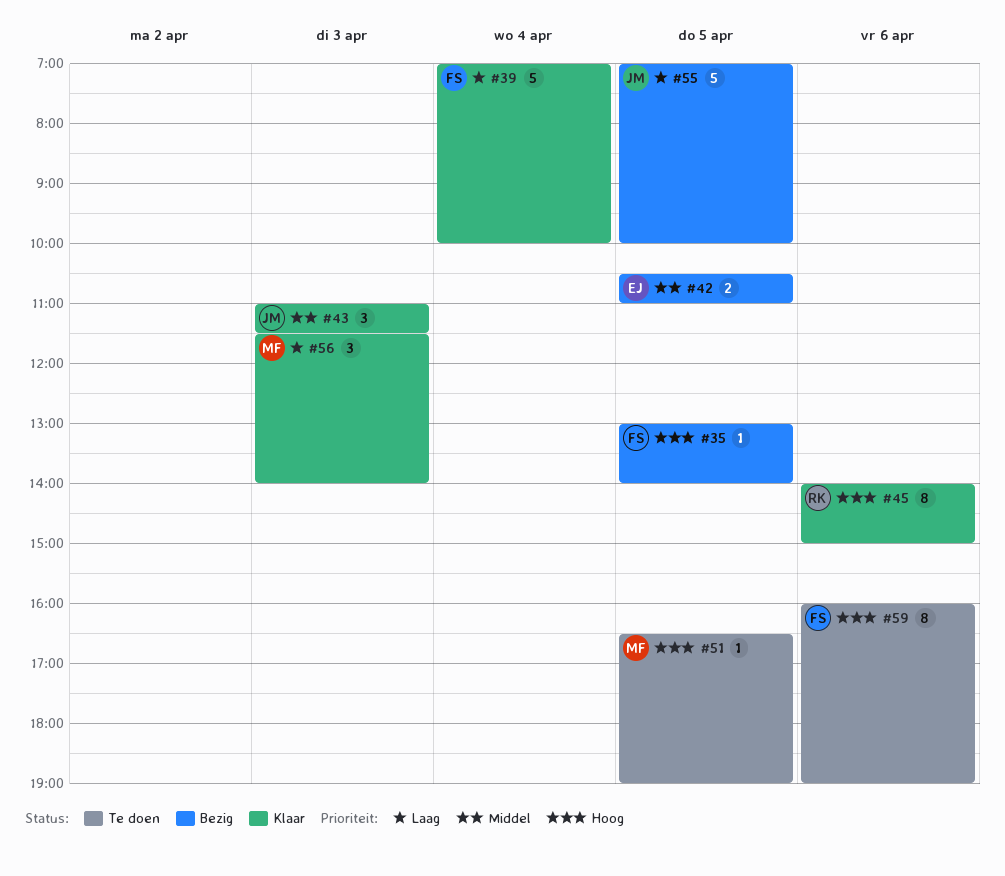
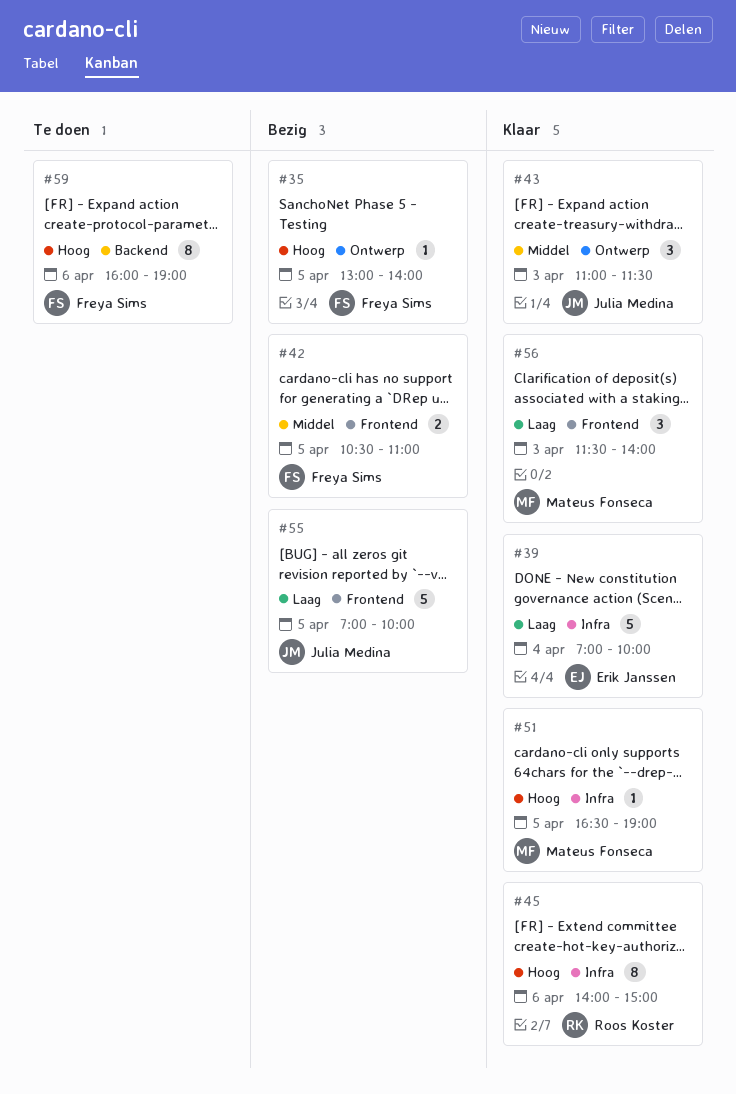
#39, owner: Freya Sims -> Erik Janssen
#42, owner: Erik Janssen -> Freya Sims
#51, status: Te doen -> Klaar

